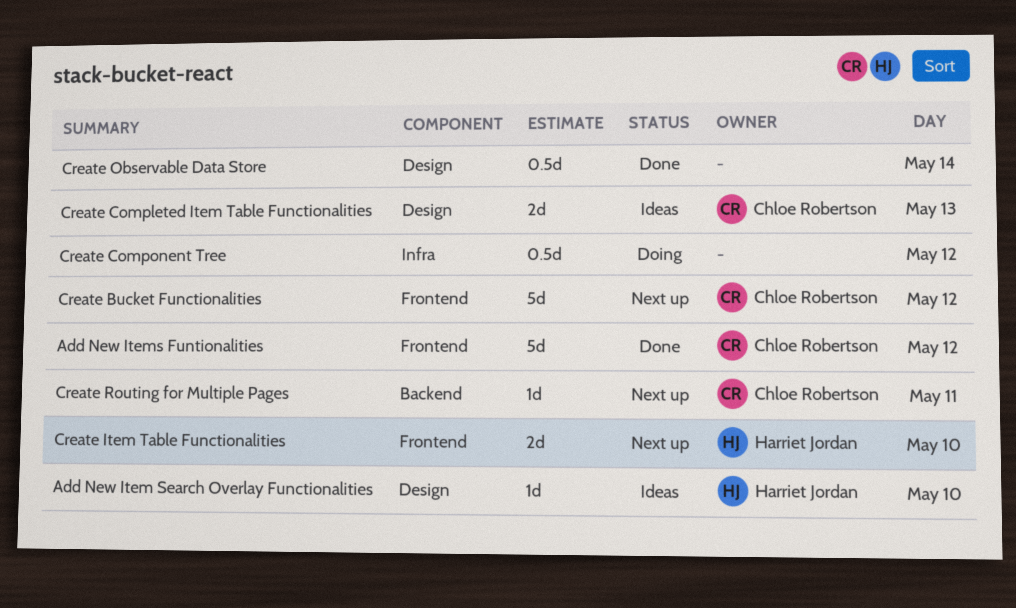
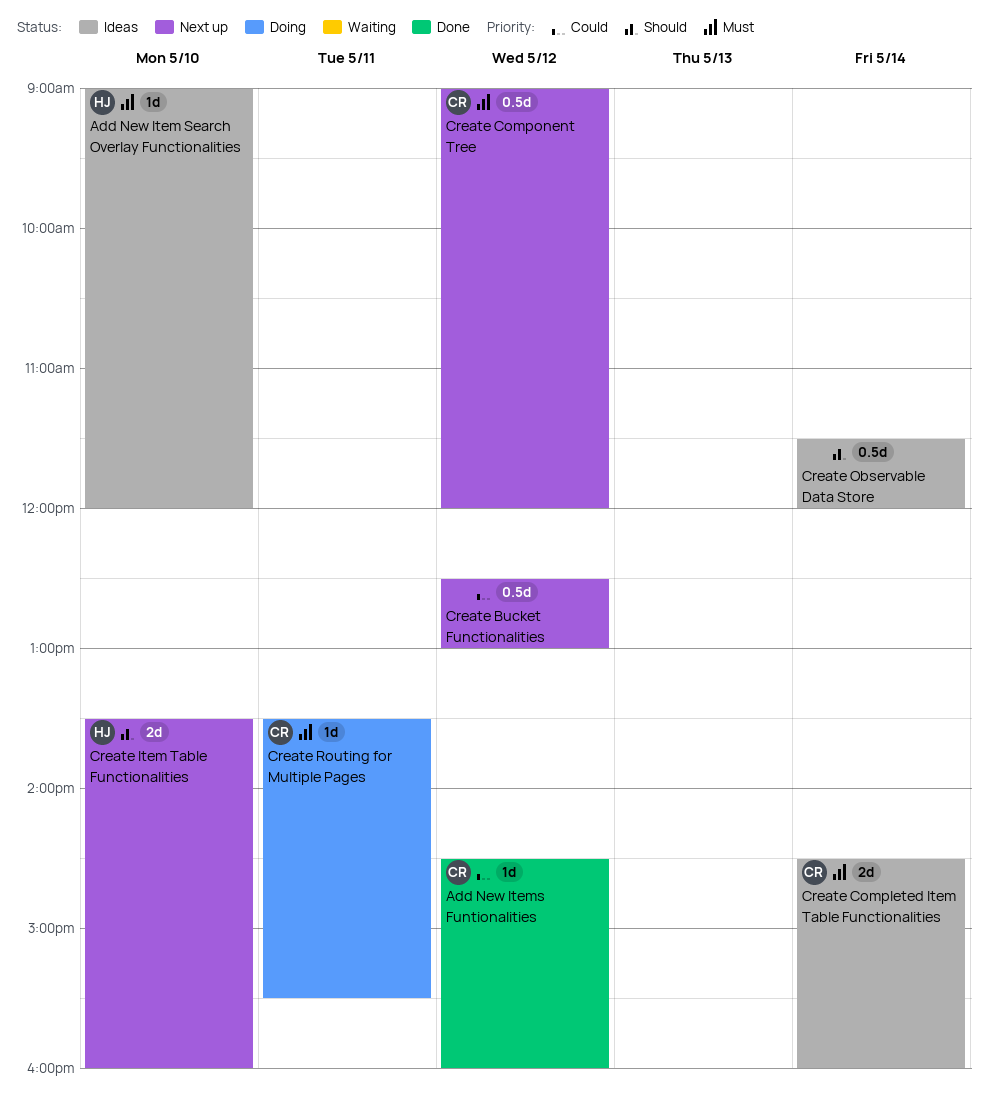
Add New Items Funtionalities, estimate: 5d -> 1d
Create Bucket Functionalities, owner: Chloe Robertson -> none
Create Bucket Functionalities, estimate: 5d -> 0.5d
Create Completed Item Table Functionalities, day: May 13 -> May 14
Create Component Tree, status: Doing -> Next up
Create Component Tree, owner: none -> Chloe Robertson
Create Observable Data Store, status: Done -> Ideas
Create Routing for Multiple Pages, status: Next up -> Doing

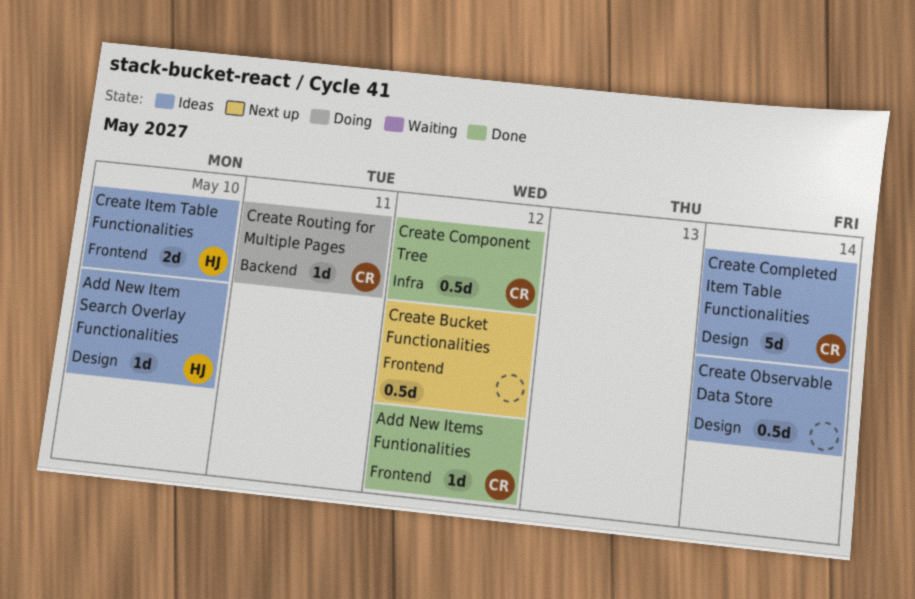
Create Completed Item Table Functionalities, estimate: 2d -> 5d
Create Component Tree, status: Next up -> Done
Create Item Table Functionalities, status: Next up -> Ideas

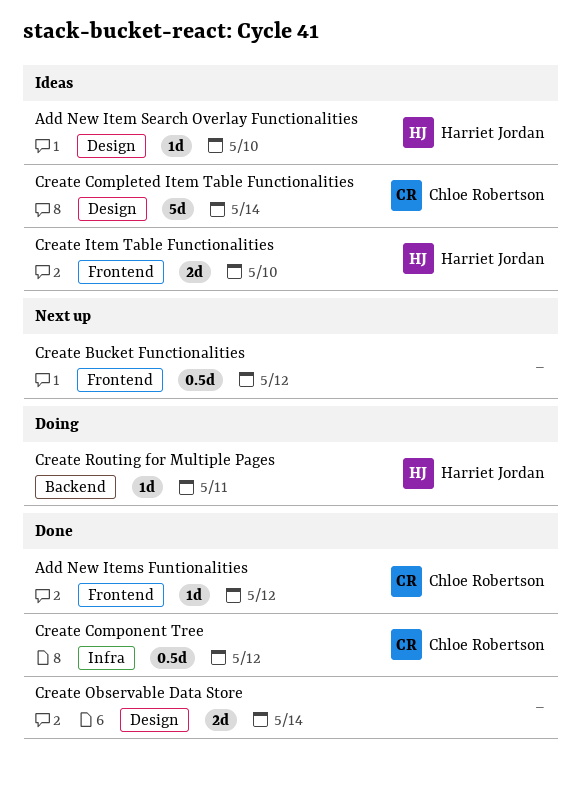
Create Observable Data Store, status: Ideas -> Done
Create Observable Data Store, estimate: 0.5d -> 2d
Create Routing for Multiple Pages, owner: Chloe Robertson -> Harriet Jordan

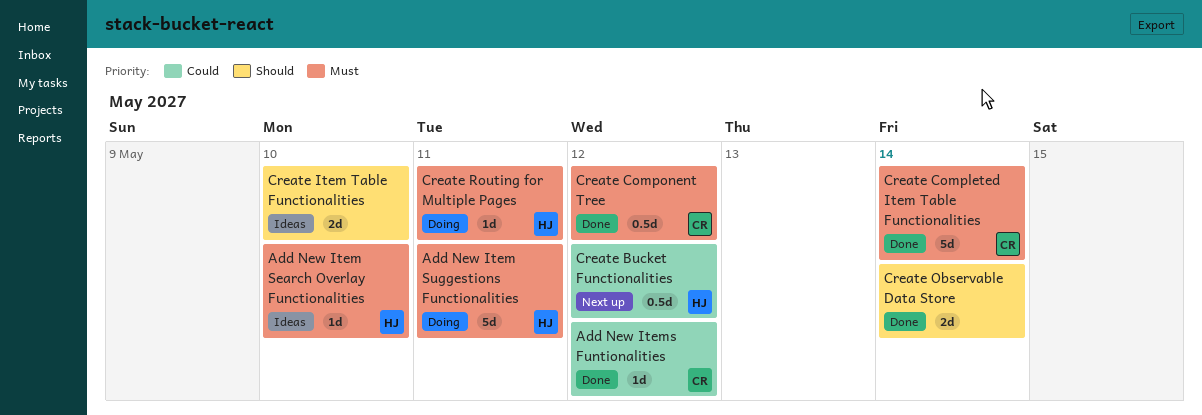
Add New Item Suggestions Functionalities: none -> present
Create Bucket Functionalities, owner: none -> Harriet Jordan
Create Completed Item Table Functionalities, status: Ideas -> Done
Create Item Table Functionalities, owner: Harriet Jordan -> none

